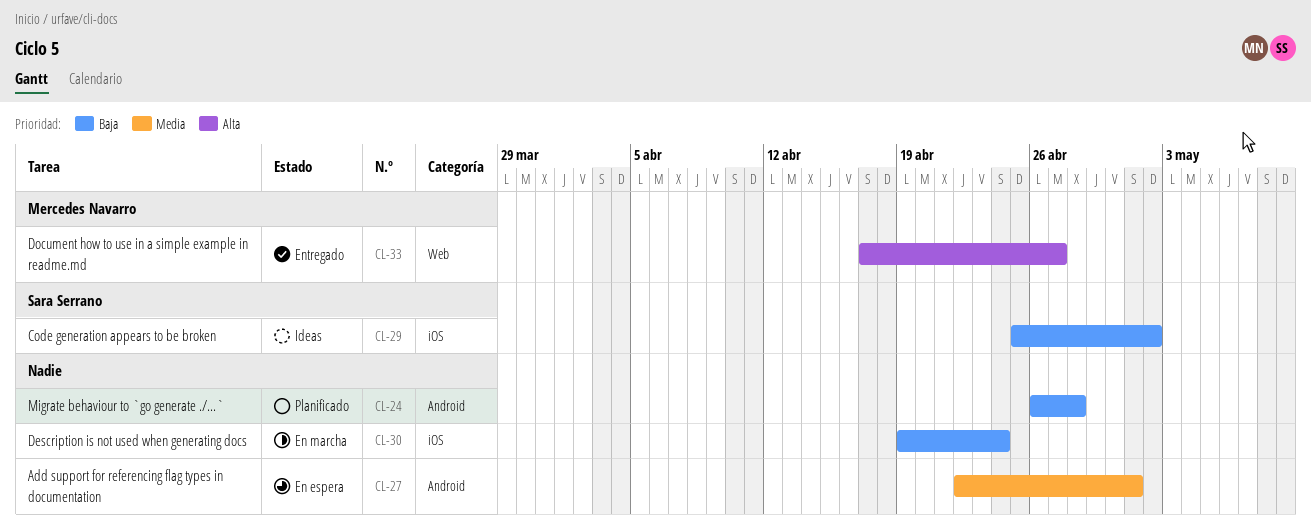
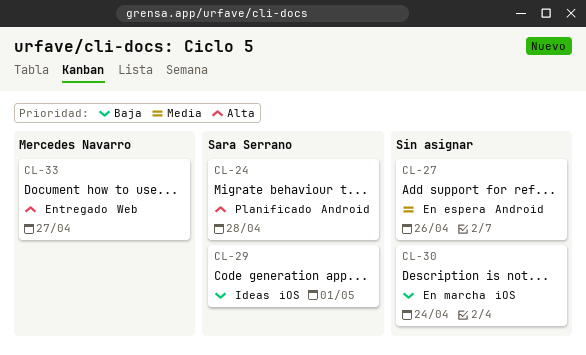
CL-24, owner: none -> Sara Serrano
CL-24, priority: Baja -> Alta
CL-27, due: May 1 -> Apr 26
CL-29, due: May 2 -> May 1

